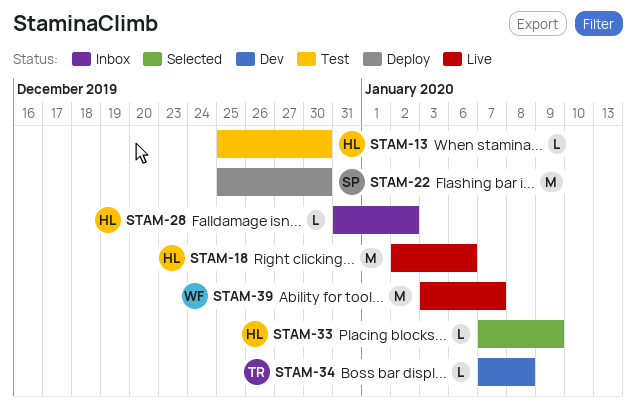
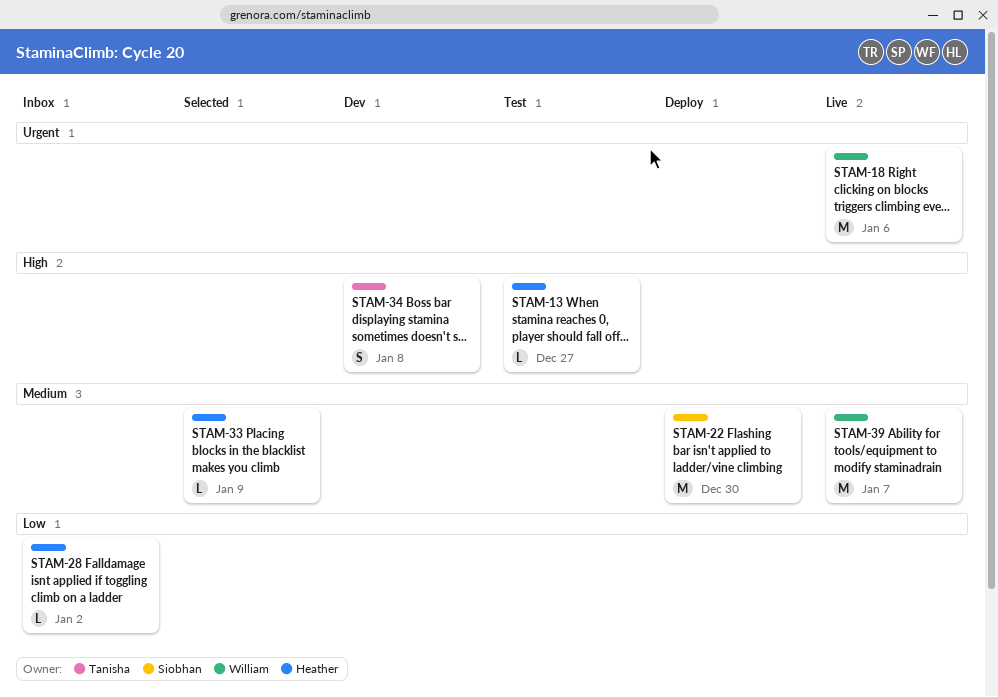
STAM-13, due: Dec 30 -> Dec 27
STAM-18, owner: Heather -> William
STAM-34, estimate: L -> S

